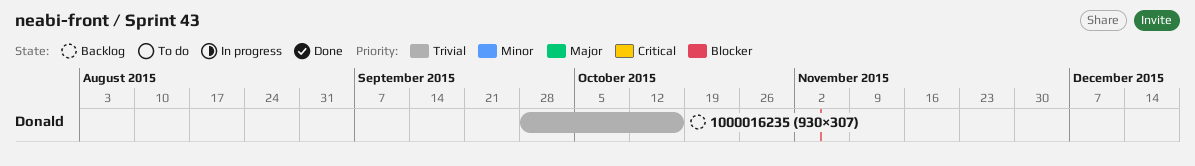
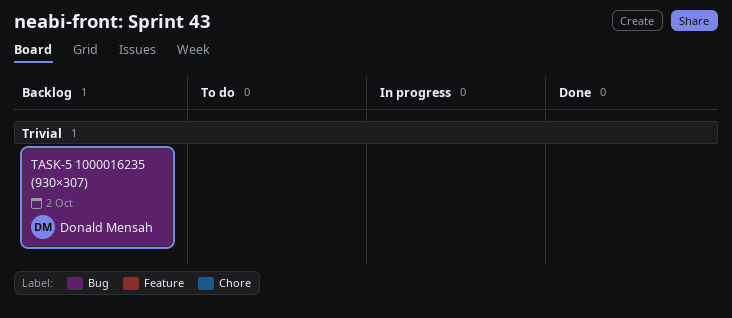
1000016235 (930×307), due: Oct 16 -> Oct 2

